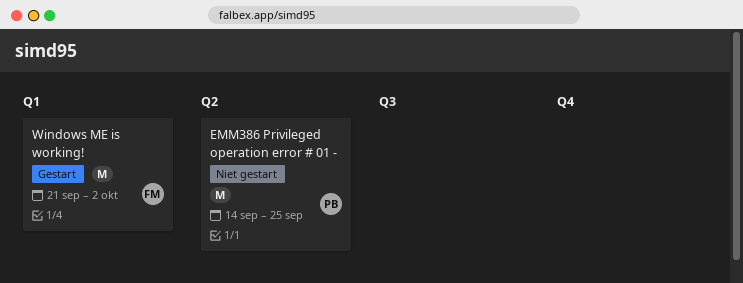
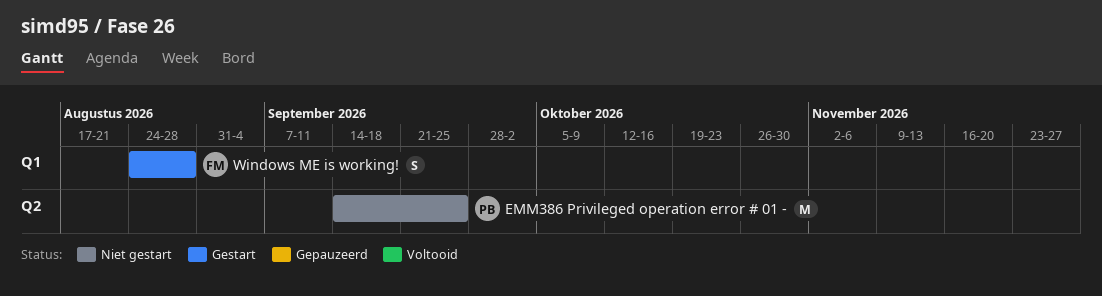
Windows ME is working!, estimate: M -> S
Windows ME is working!, start: Sep 21 -> Aug 24
Windows ME is working!, due: Oct 2 -> Aug 28

